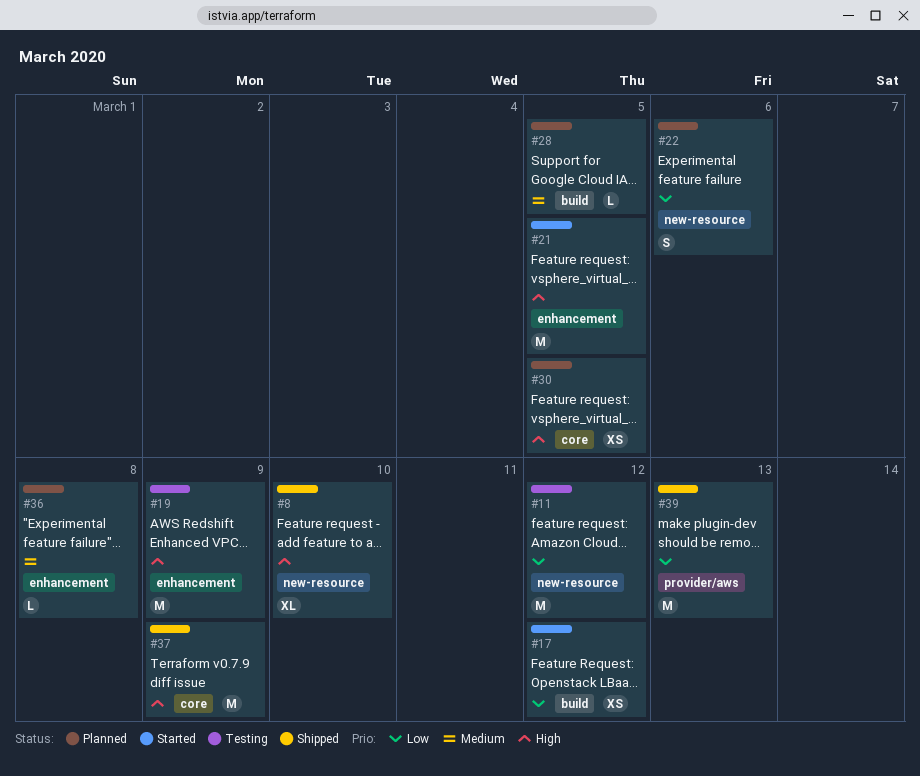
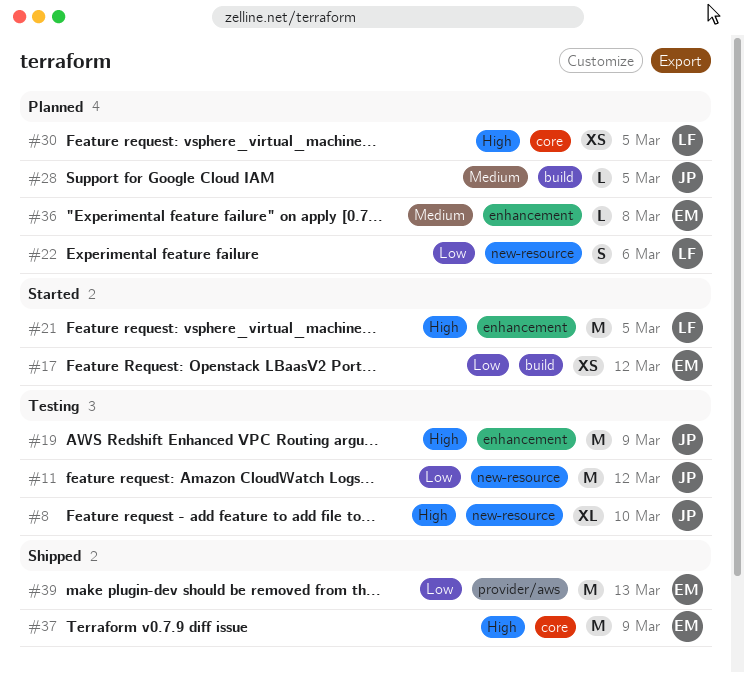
#8, status: Shipped -> Testing

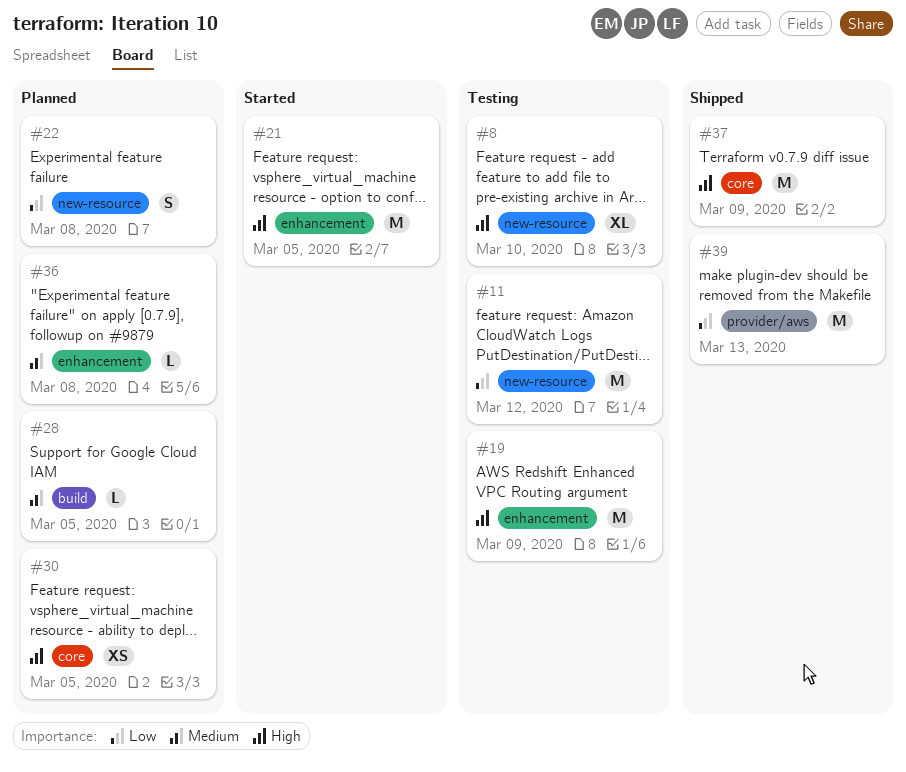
#17: present -> none
#22, due: Mar 6 -> Mar 8

